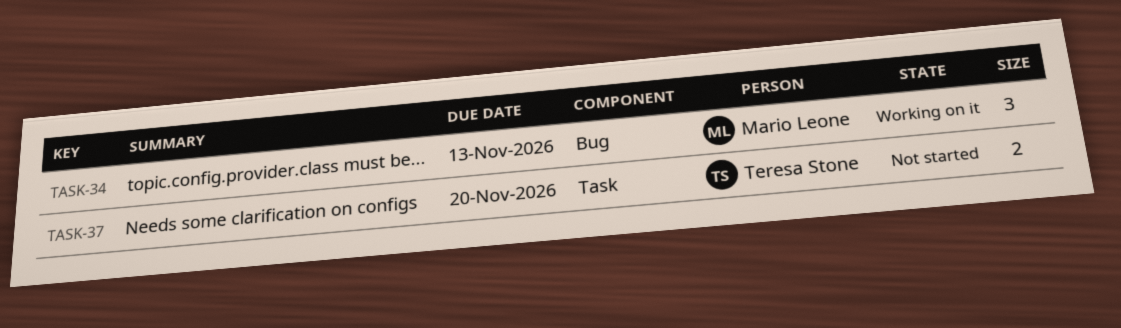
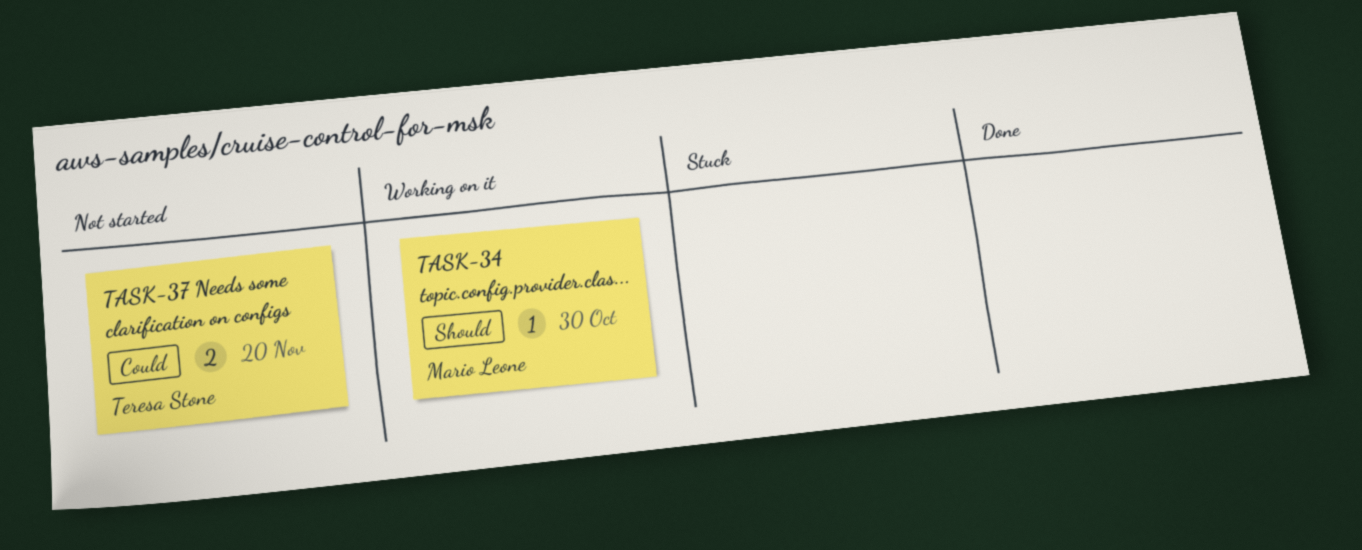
TASK-34, estimate: 3 -> 1
TASK-34, due: Nov 13 -> Oct 30

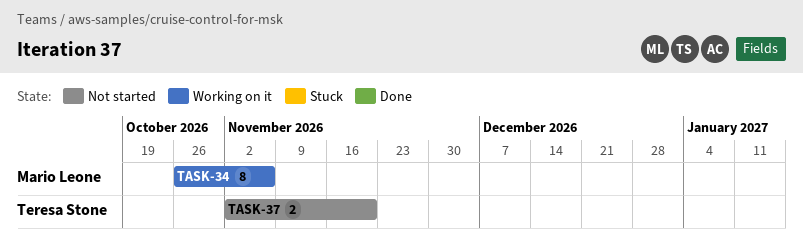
TASK-34, estimate: 1 -> 8
TASK-34, due: Oct 30 -> Nov 6

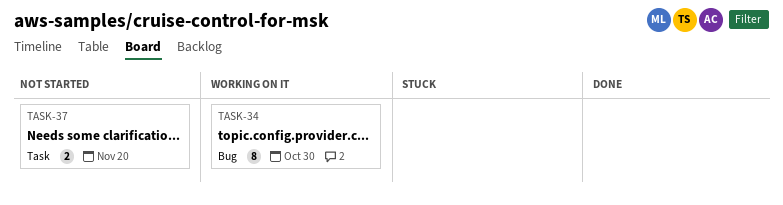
TASK-34, due: Nov 6 -> Oct 30

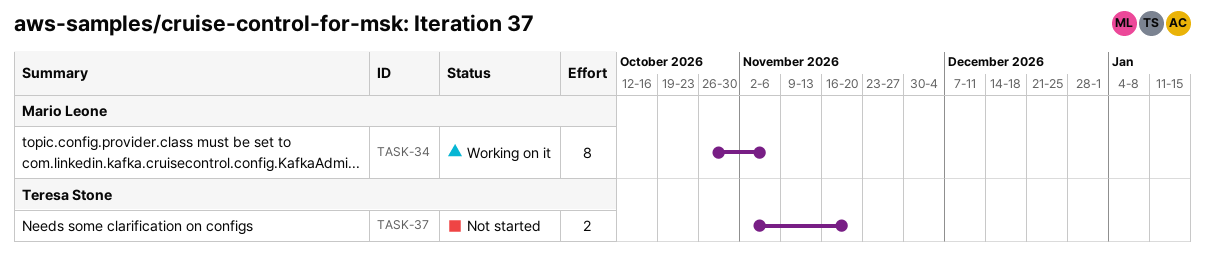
TASK-34, due: Oct 30 -> Nov 6

